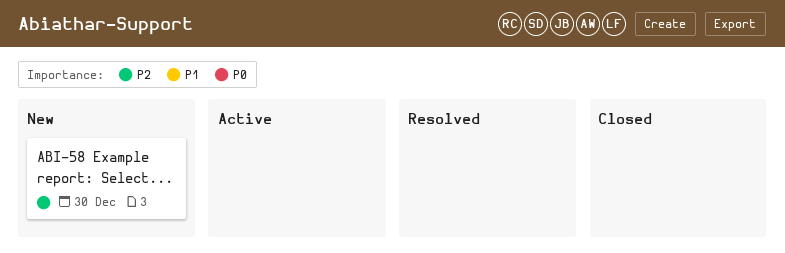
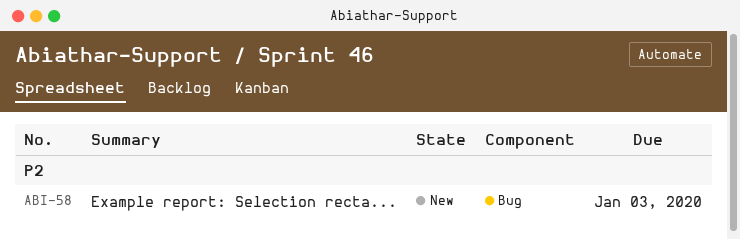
ABI-58, due: Dec 30 -> Jan 3

